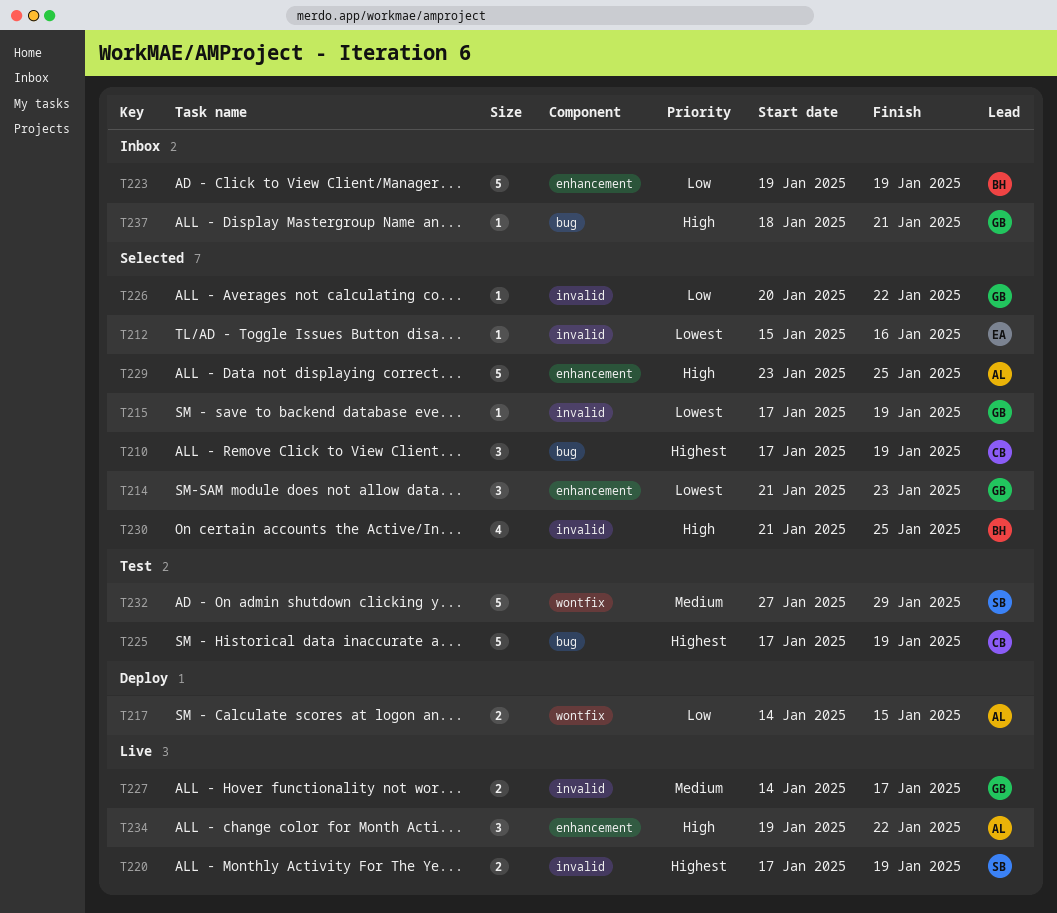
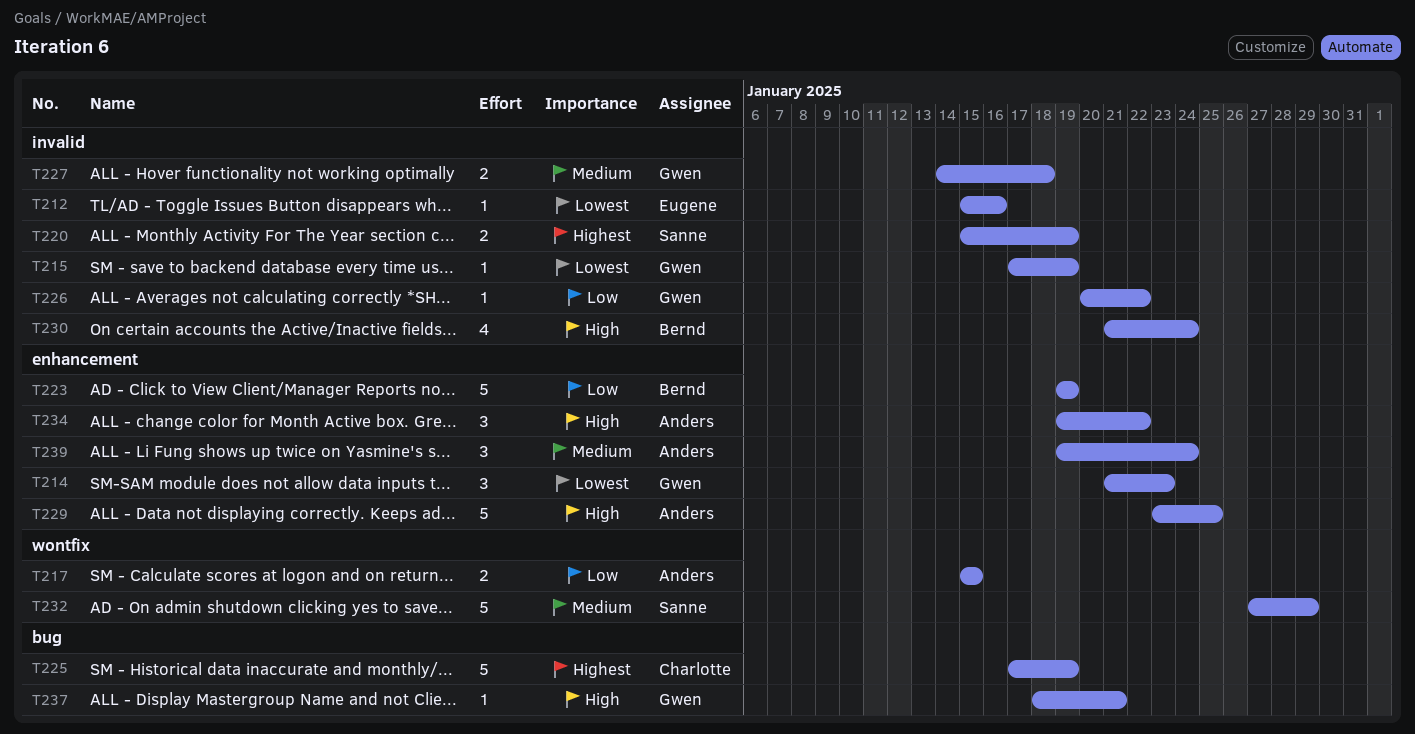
T210: present -> none
T217, start: Jan 14 -> Jan 15
T220, start: Jan 17 -> Jan 15
T227, due: Jan 17 -> Jan 18
T230, due: Jan 25 -> Jan 24
T239: none -> present

